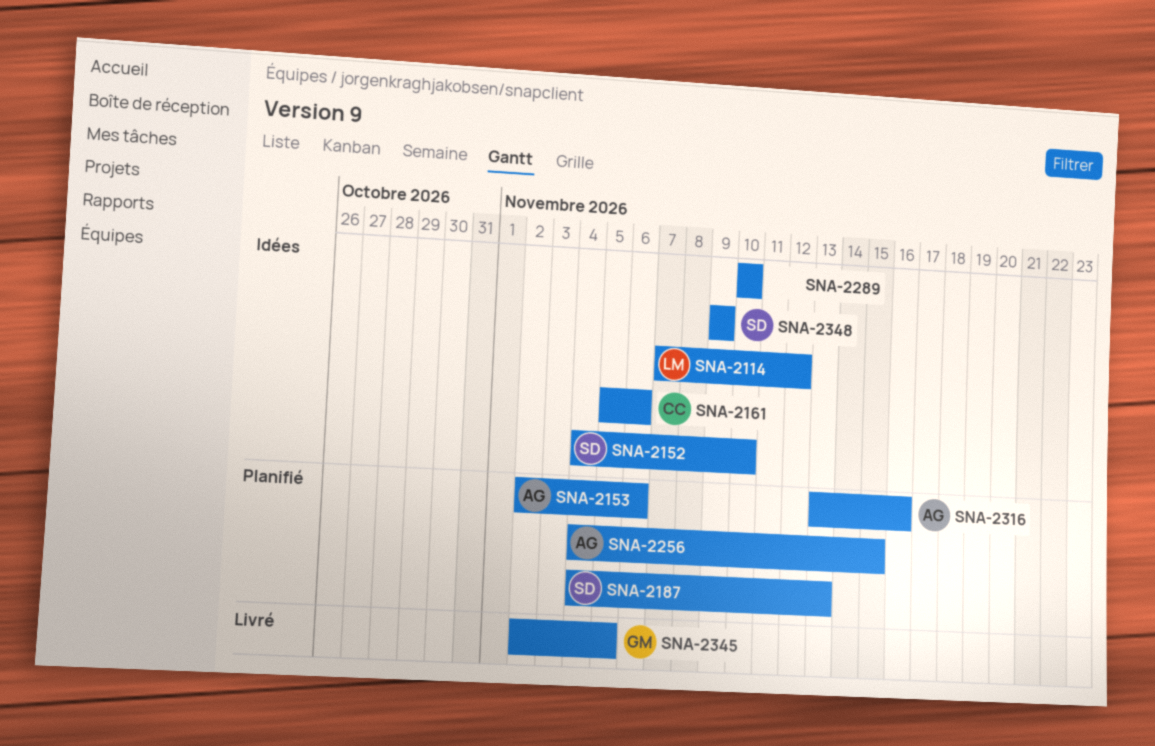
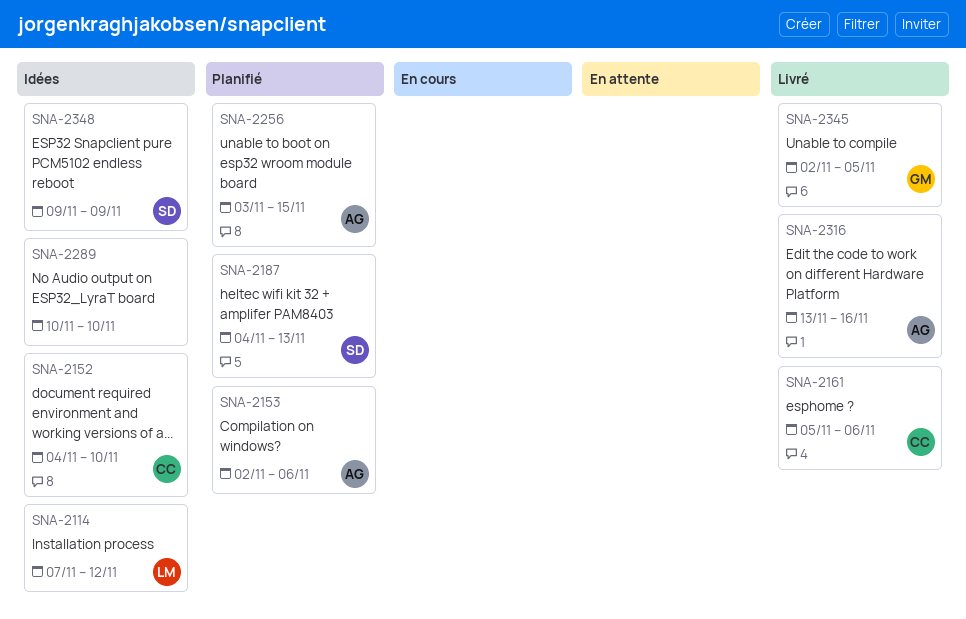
SNA-2152, owner: SD -> CC
SNA-2161, status: Idées -> Livré
SNA-2256, start: Nov 4 -> Nov 3
SNA-2316, status: Planifié -> Livré

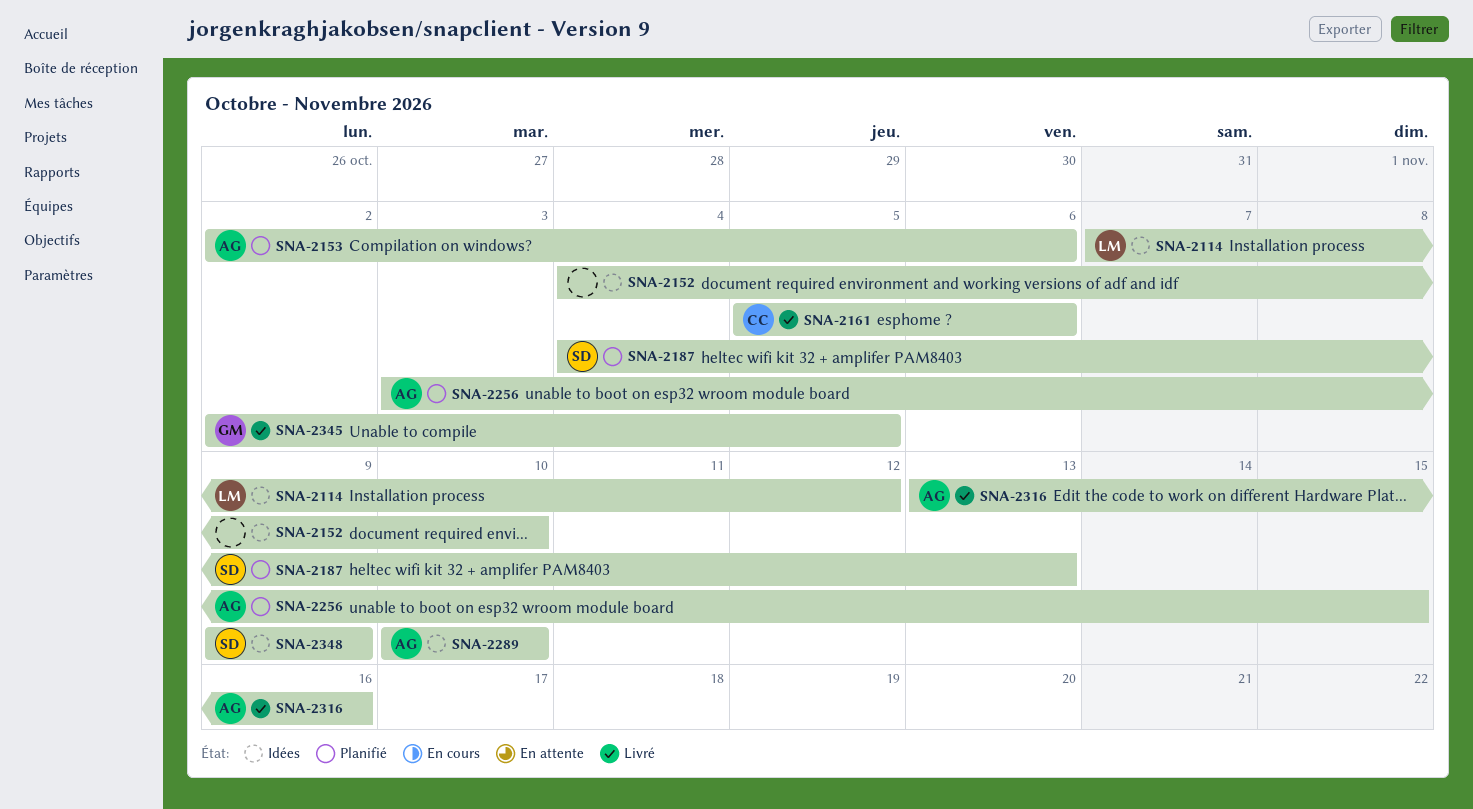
SNA-2152, owner: CC -> none
SNA-2289, owner: none -> AG

